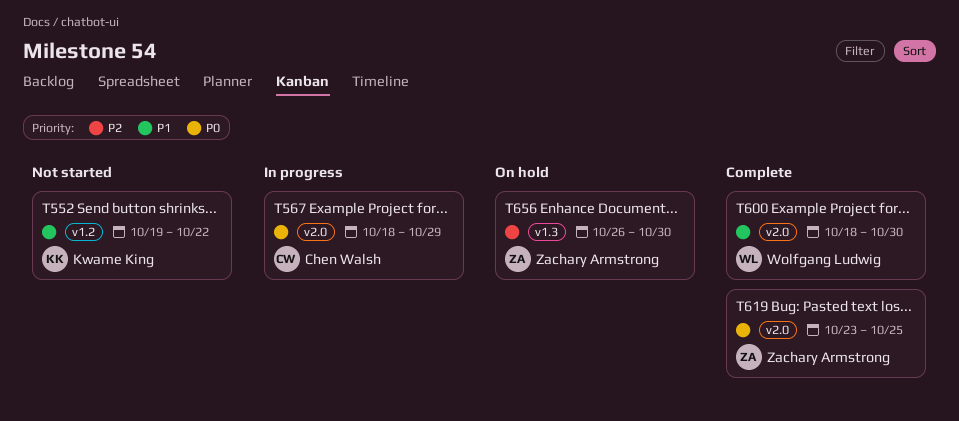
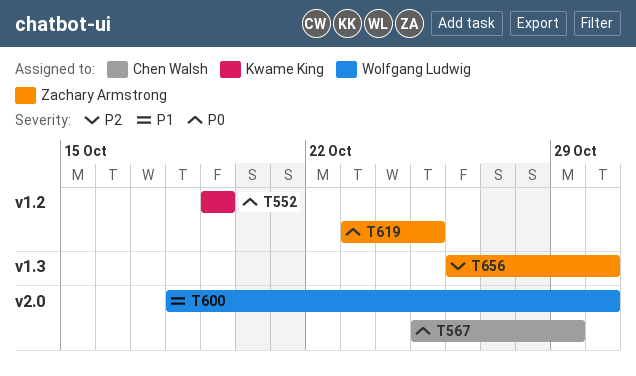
T552, priority: P1 -> P0
T552, due: Oct 22 -> Oct 19
T567, start: Oct 18 -> Oct 25
T619, label: v2.0 -> v1.2

